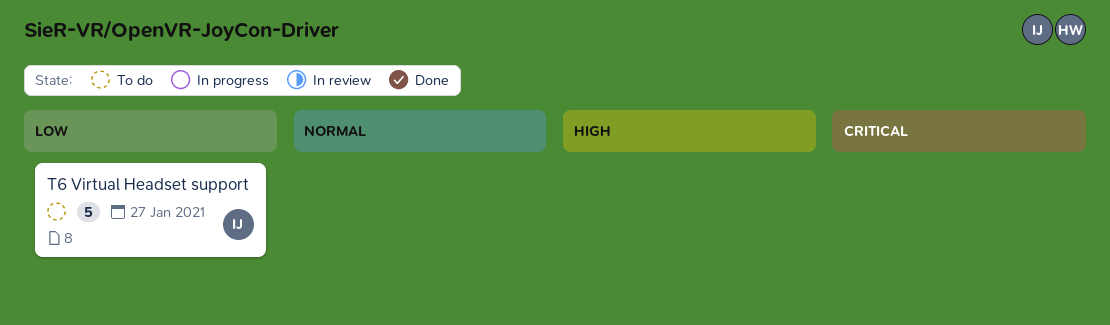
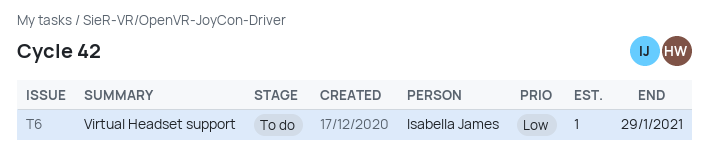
T6, estimate: 5 -> 1
T6, due: Jan 27 -> Jan 29

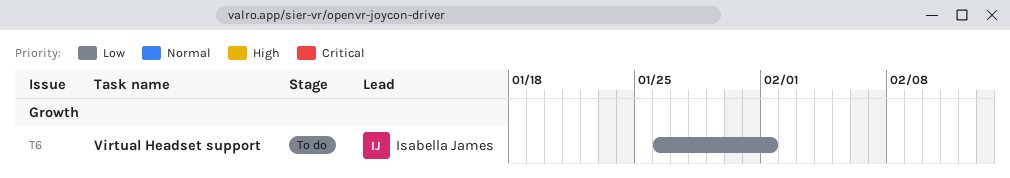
T6, due: Jan 29 -> Feb 1

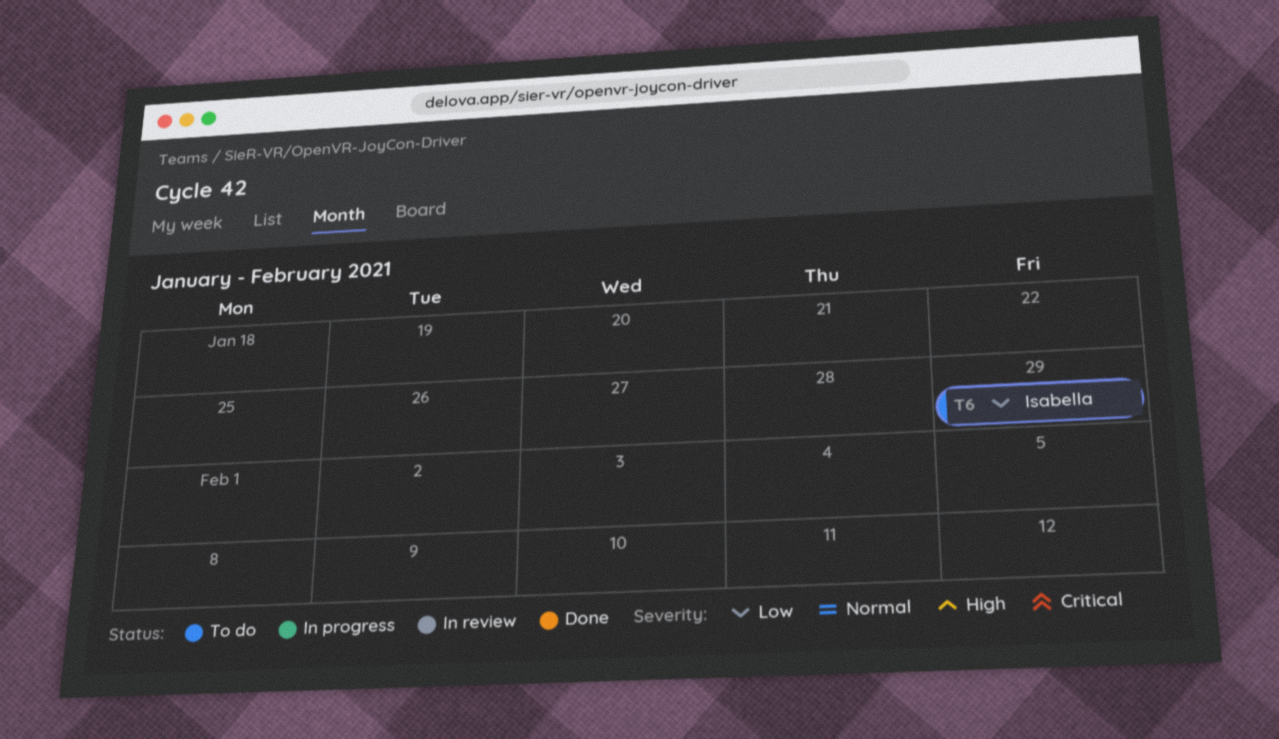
T6, due: Feb 1 -> Jan 29

